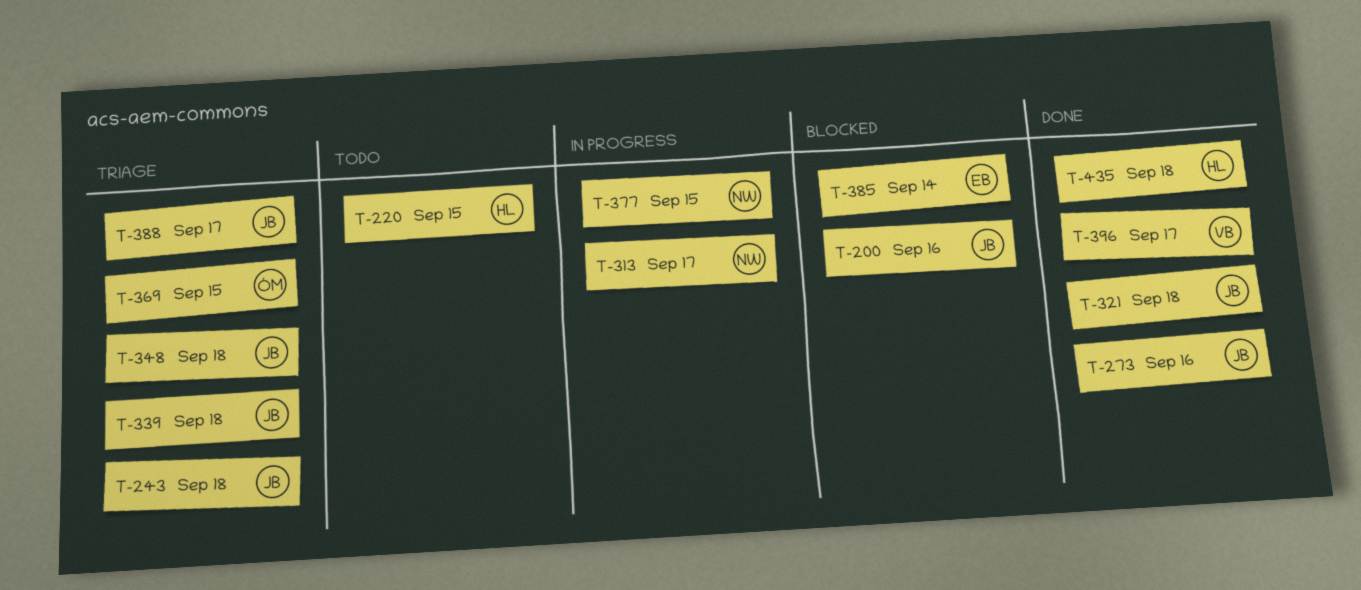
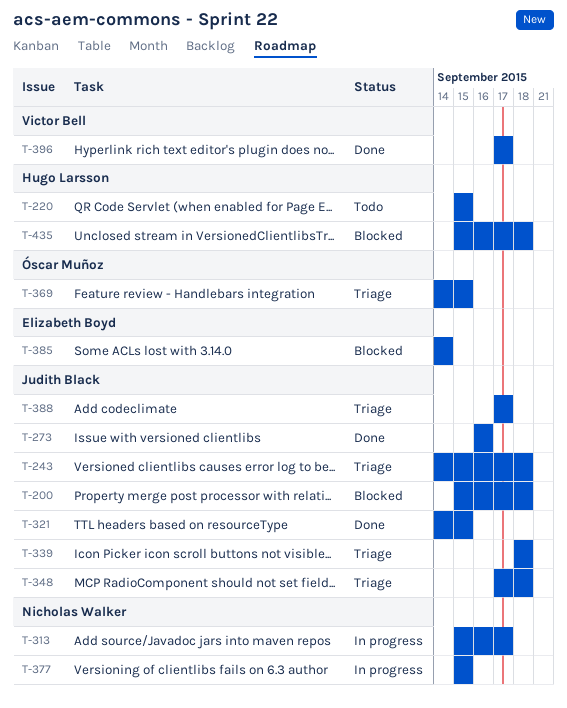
T-200, due: Sep 16 -> Sep 18
T-321, due: Sep 18 -> Sep 15
T-435, status: Done -> Blocked

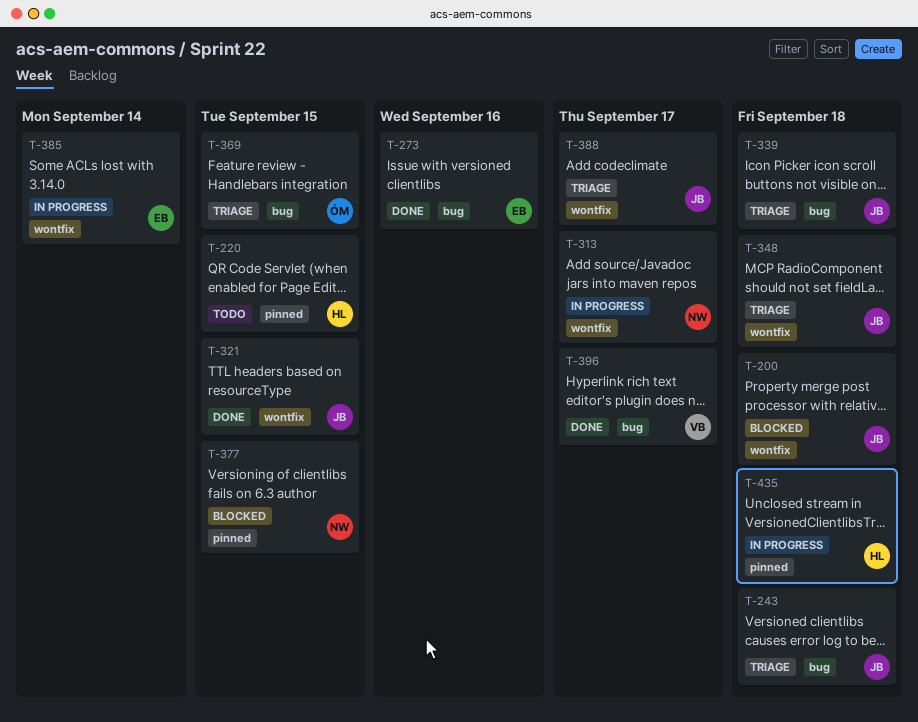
T-273, owner: Judith Black -> Elizabeth Boyd
T-377, status: In progress -> Blocked
T-385, status: Blocked -> In progress
T-435, status: Blocked -> In progress

